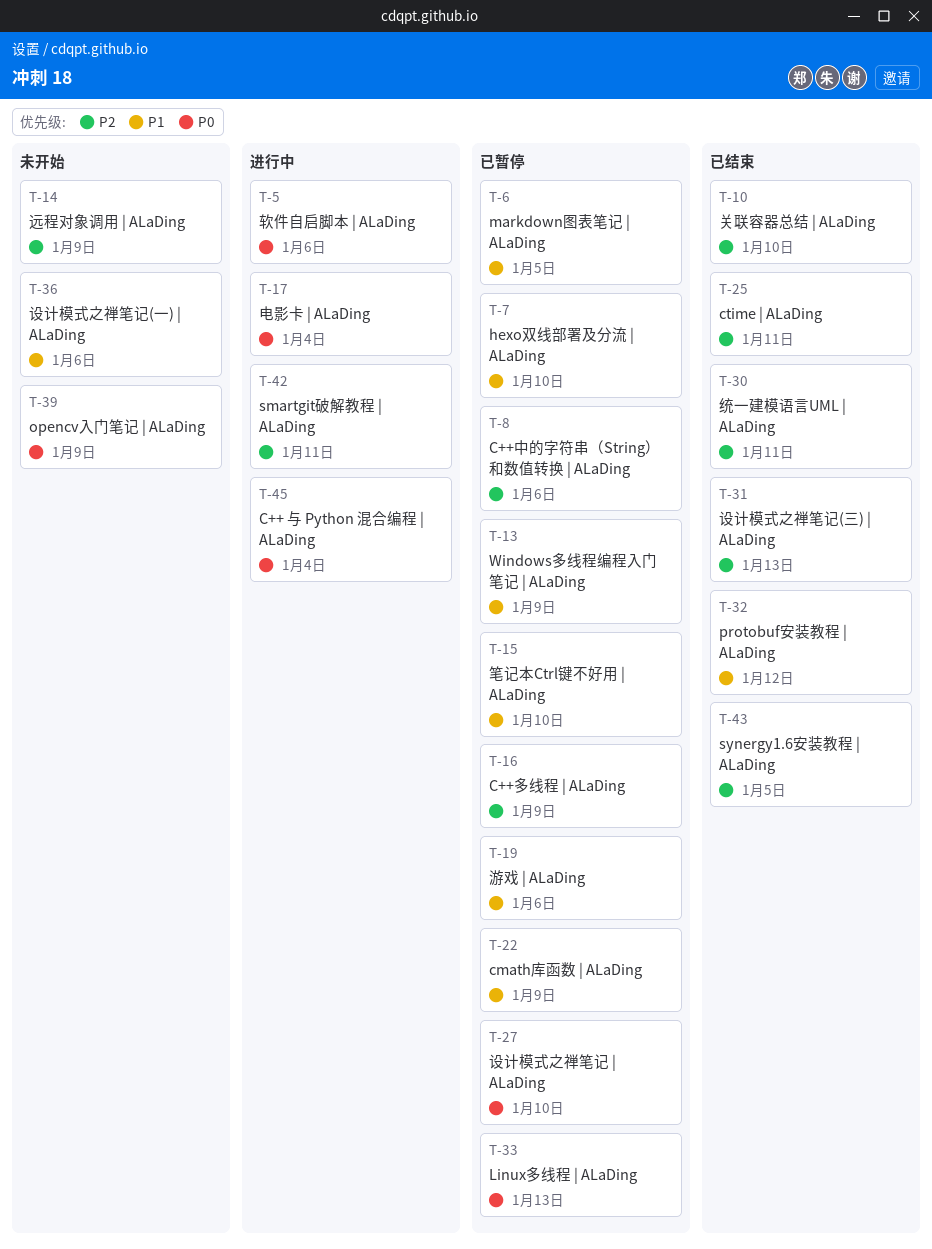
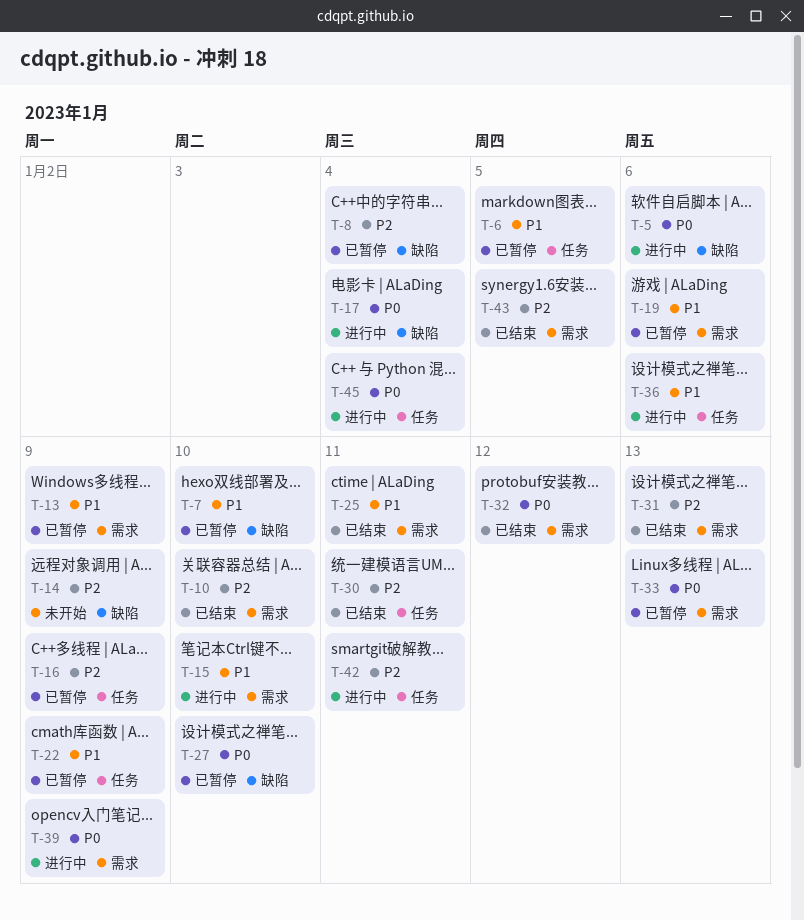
T-8, due: Jan 6 -> Jan 4
T-15, status: 已暂停 -> 进行中
T-25, priority: P2 -> P1
T-32, priority: P1 -> P0
T-36, status: 未开始 -> 进行中
T-39, status: 未开始 -> 进行中

